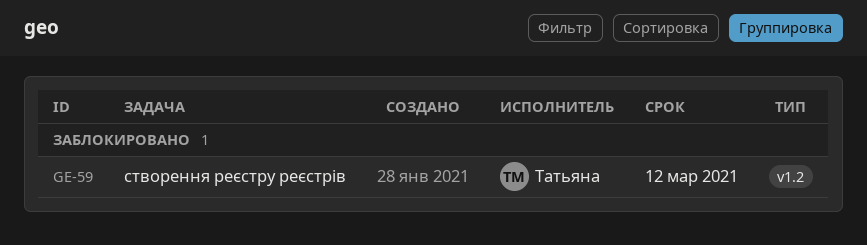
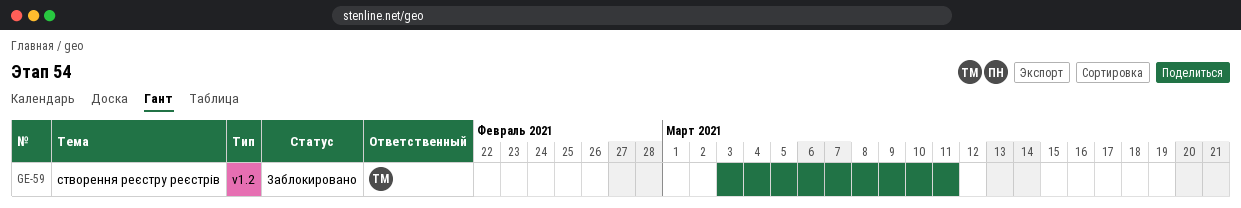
GE-59, due: Mar 12 -> Mar 11

